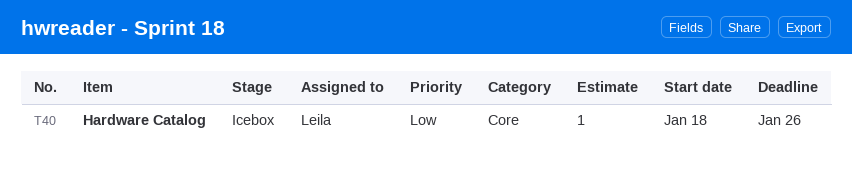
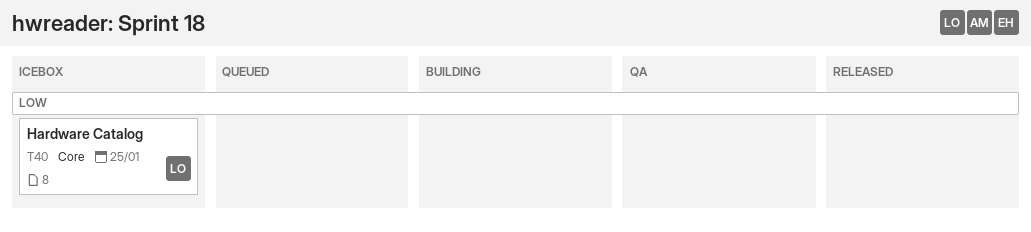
T40, due: Jan 26 -> Jan 25

